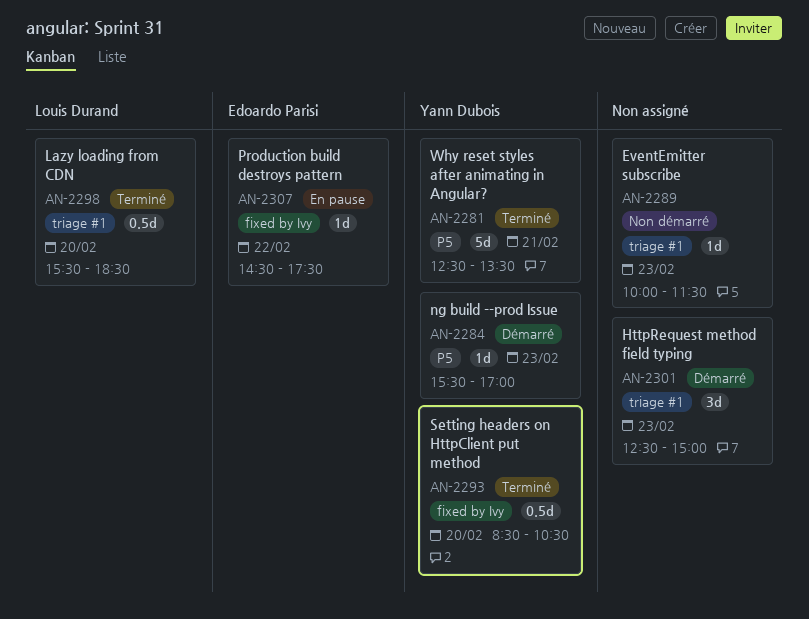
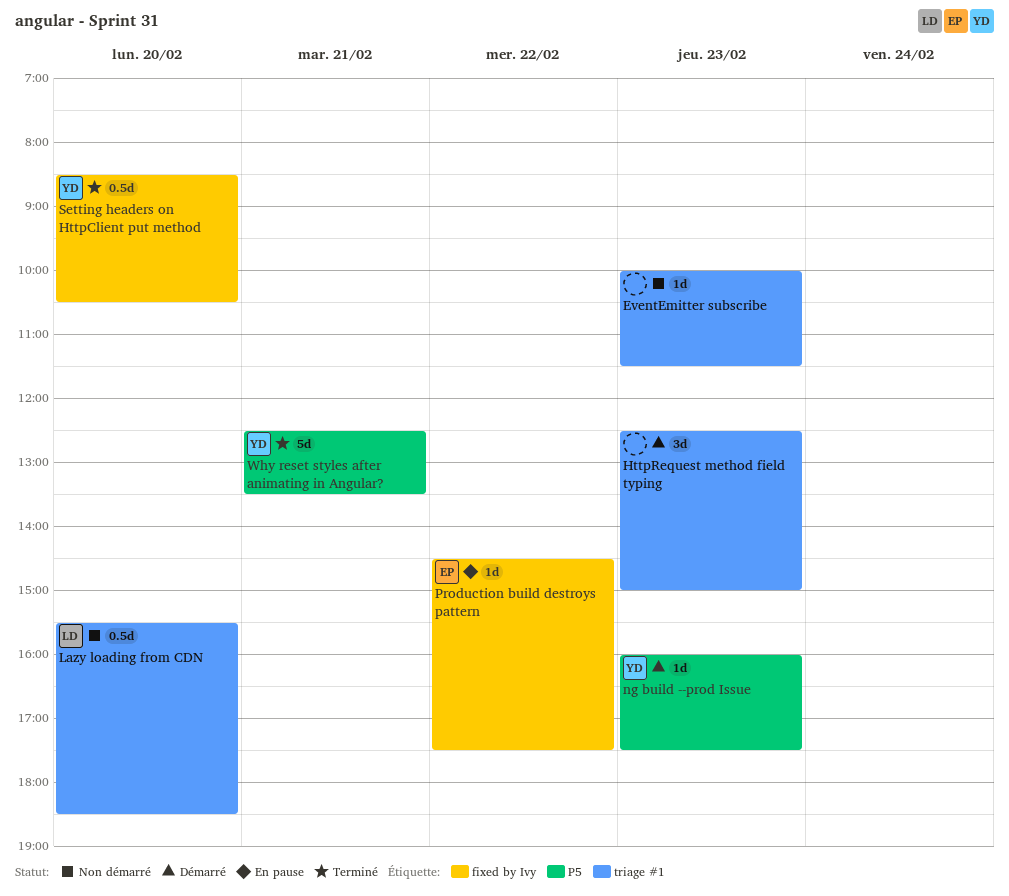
Lazy loading from CDN, status: Terminé -> Non démarré
ng build --prod Issue, begins: 15:30 -> 16:00
ng build --prod Issue, ends: 17:00 -> 17:30

